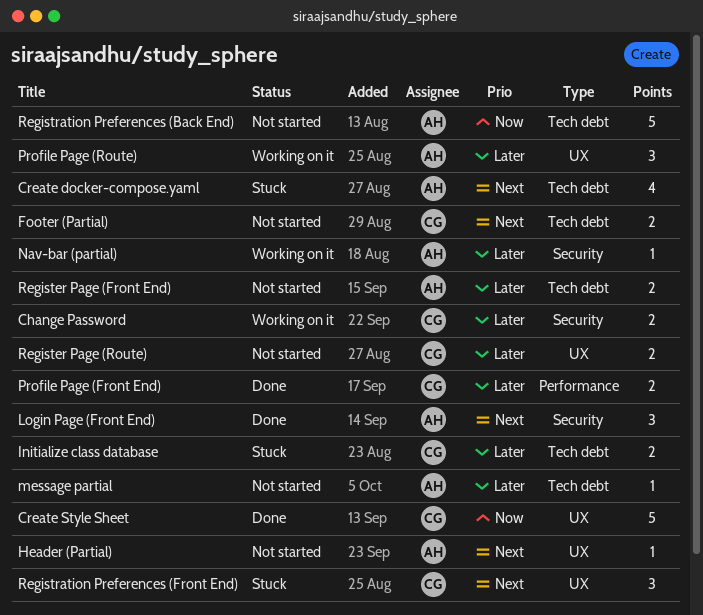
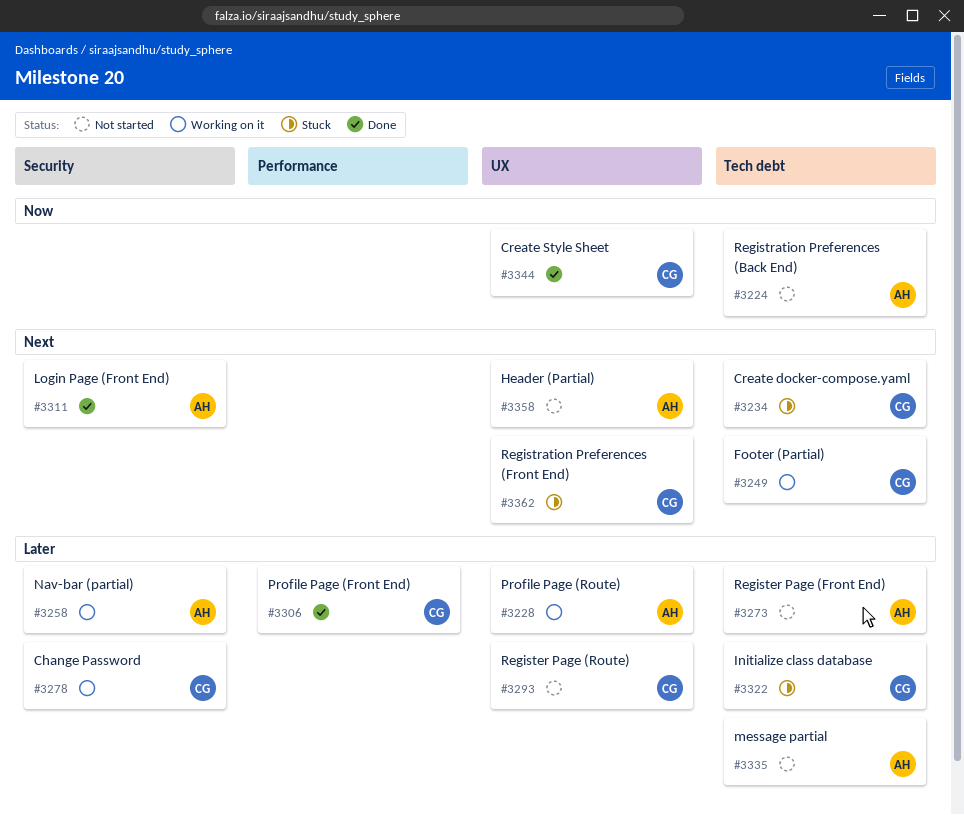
Create docker-compose.yaml, owner: AH -> CG
Footer (Partial), status: Not started -> Working on it

